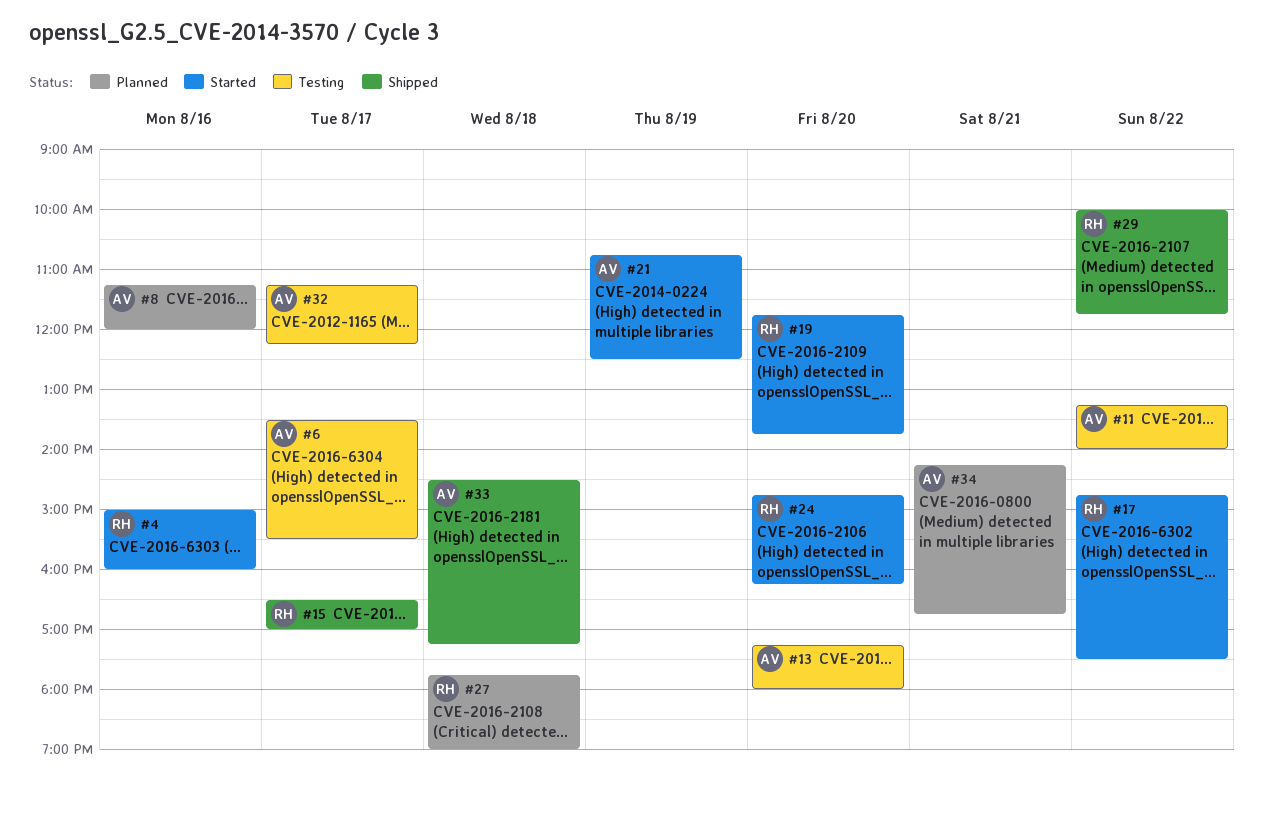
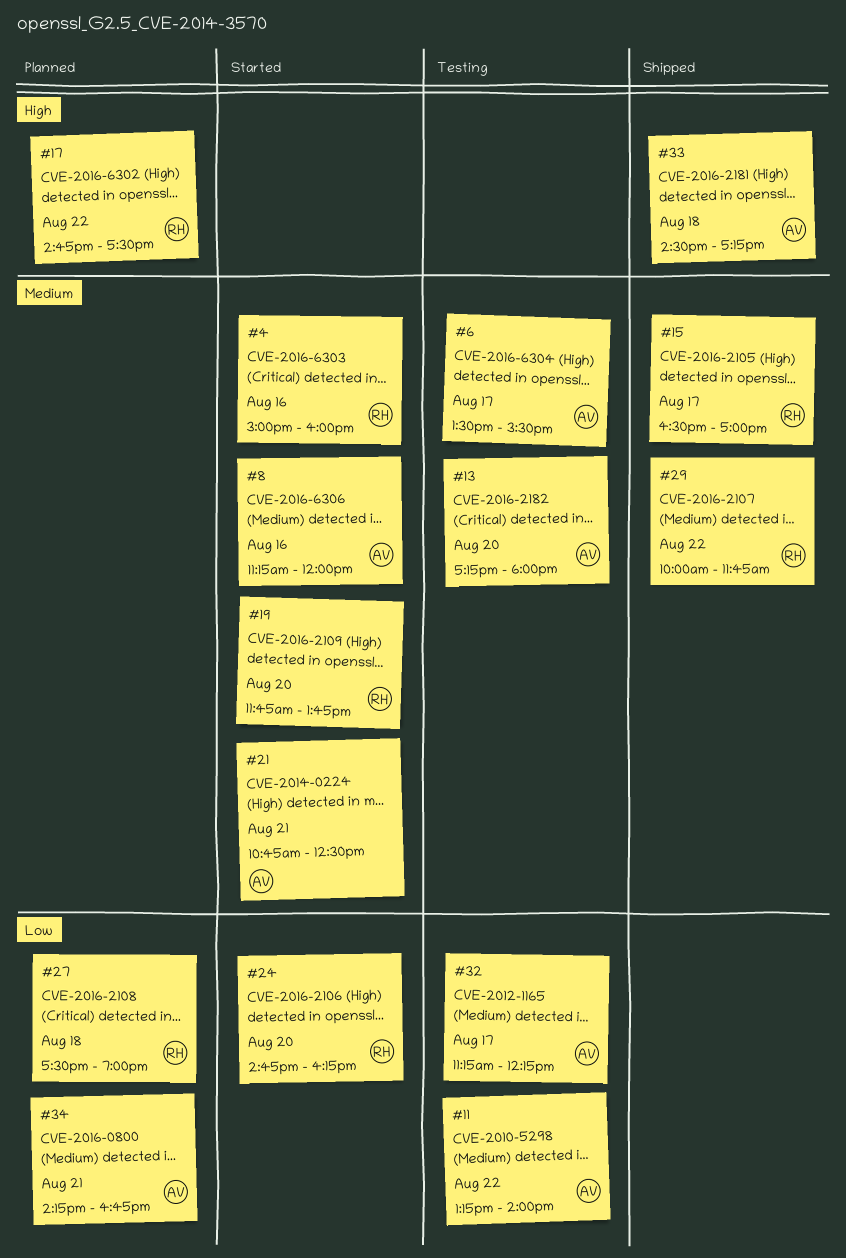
#8, status: Planned -> Started
#17, status: Started -> Planned
#21, day: Aug 19 -> Aug 21
#27, begins: 17:45 -> 17:30

